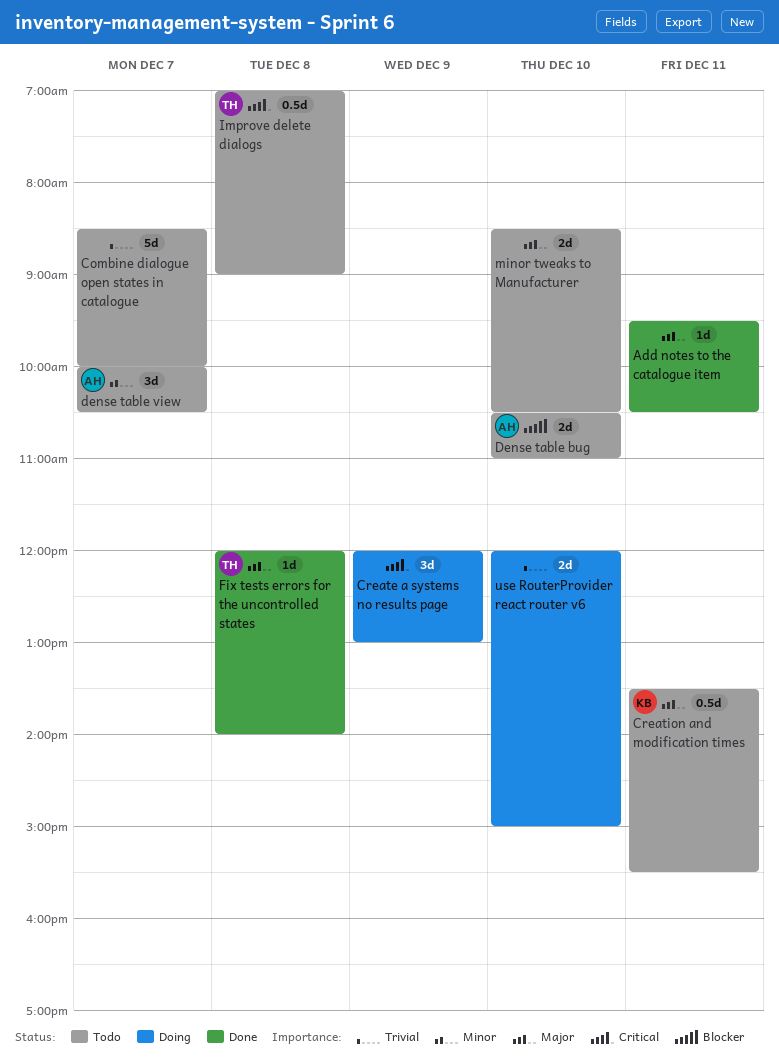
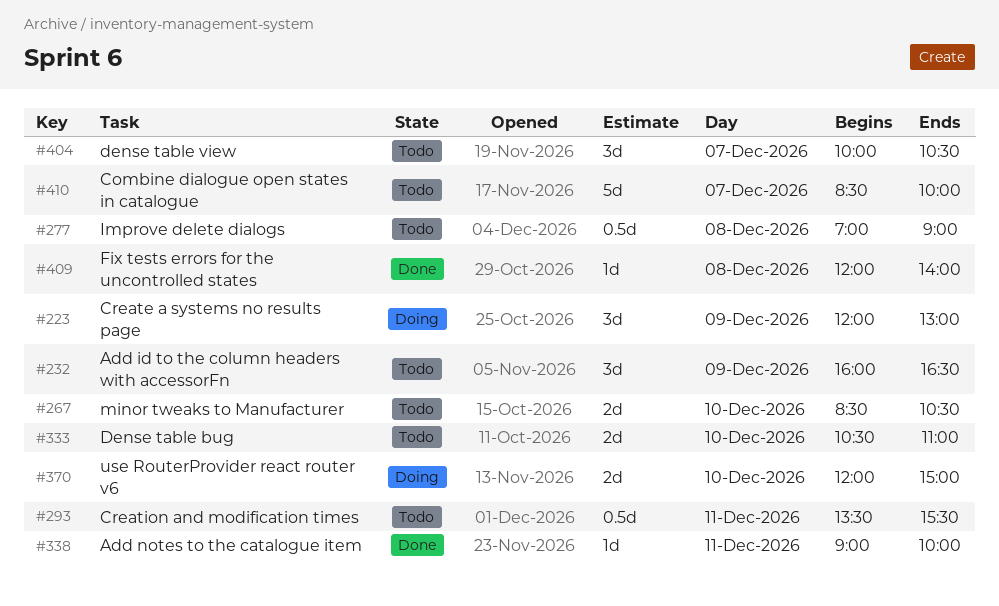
Add id to the column headers with accessorFn: none -> present
Add notes to the catalogue item, begins: 09:30 -> 09:00
Add notes to the catalogue item, ends: 10:30 -> 10:00

